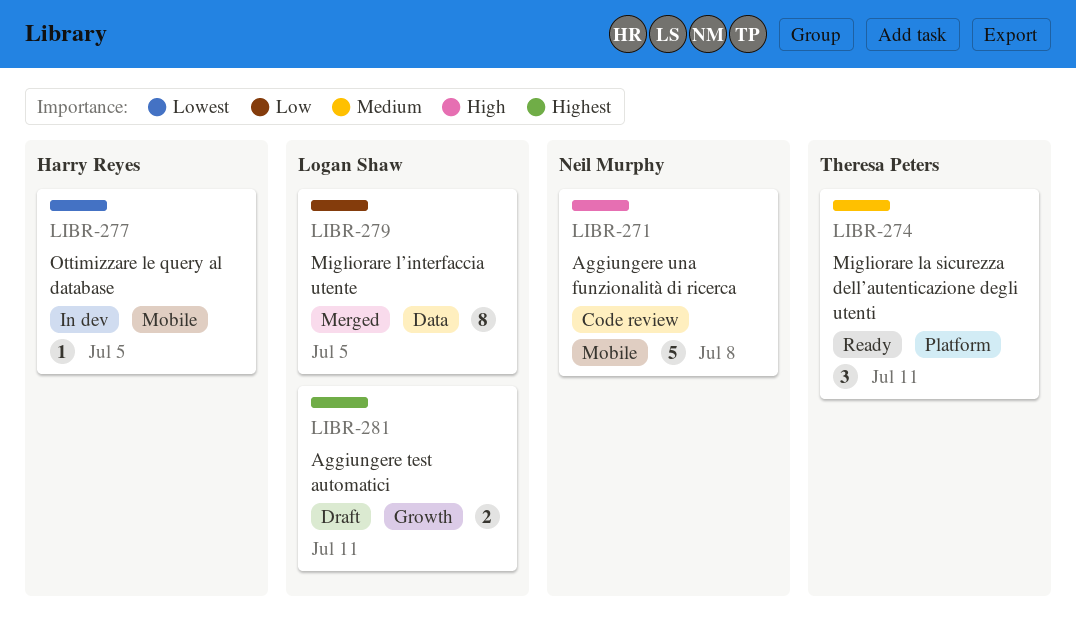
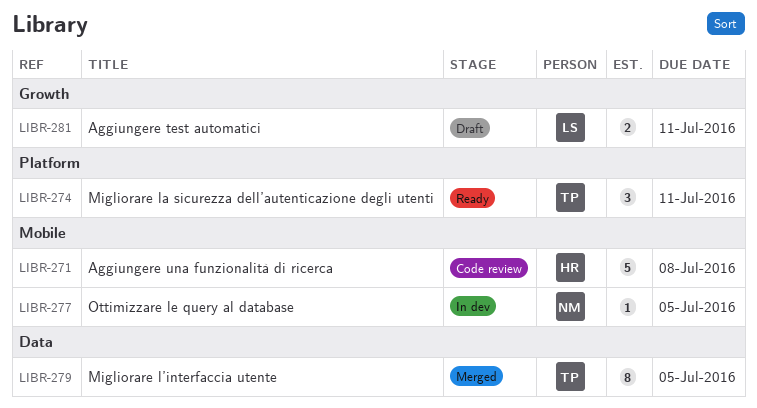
LIBR-271, owner: Neil Murphy -> Harry Reyes
LIBR-277, owner: Harry Reyes -> Neil Murphy
LIBR-279, owner: Logan Shaw -> Theresa Peters

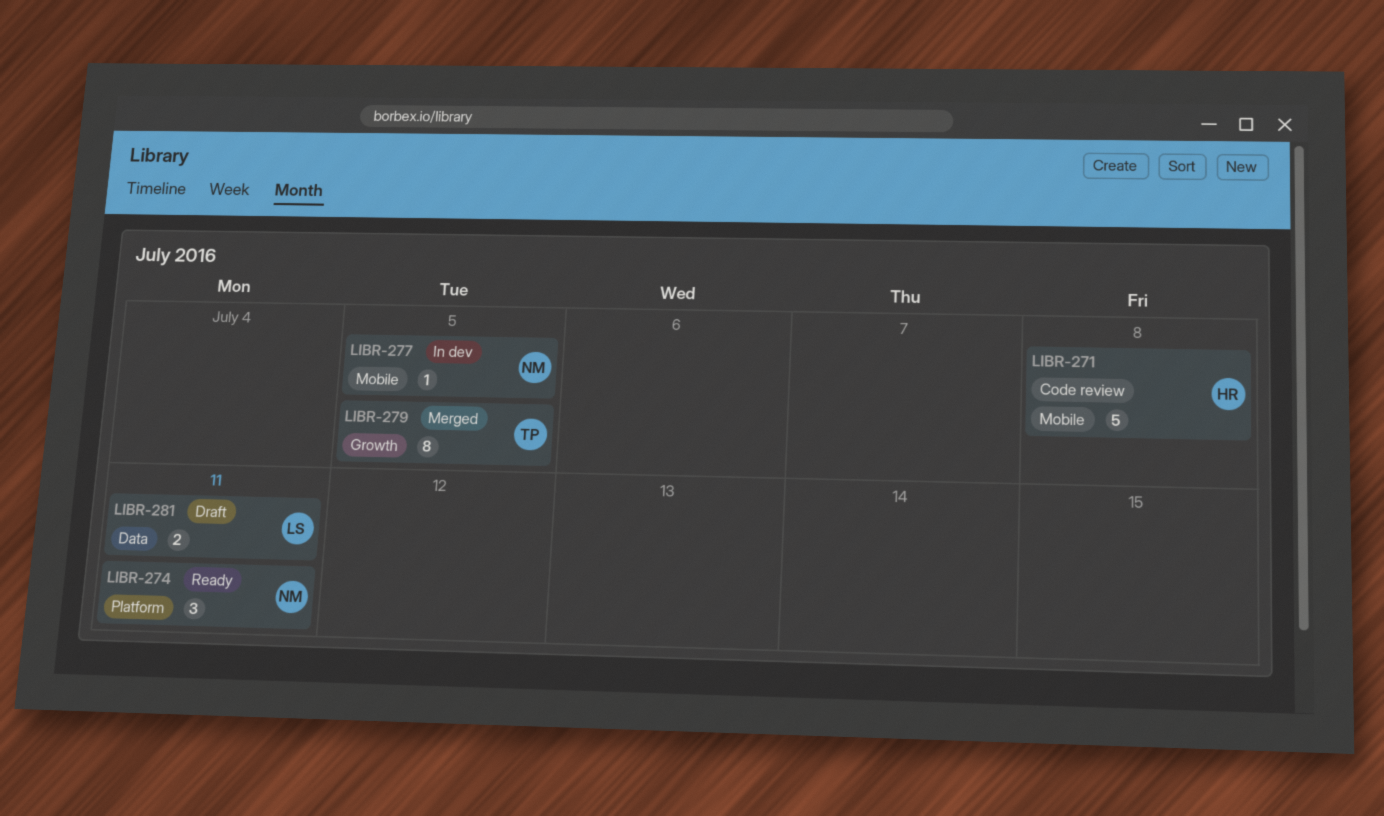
LIBR-274, owner: TP -> NM
LIBR-279, label: Data -> Growth
LIBR-281, label: Growth -> Data

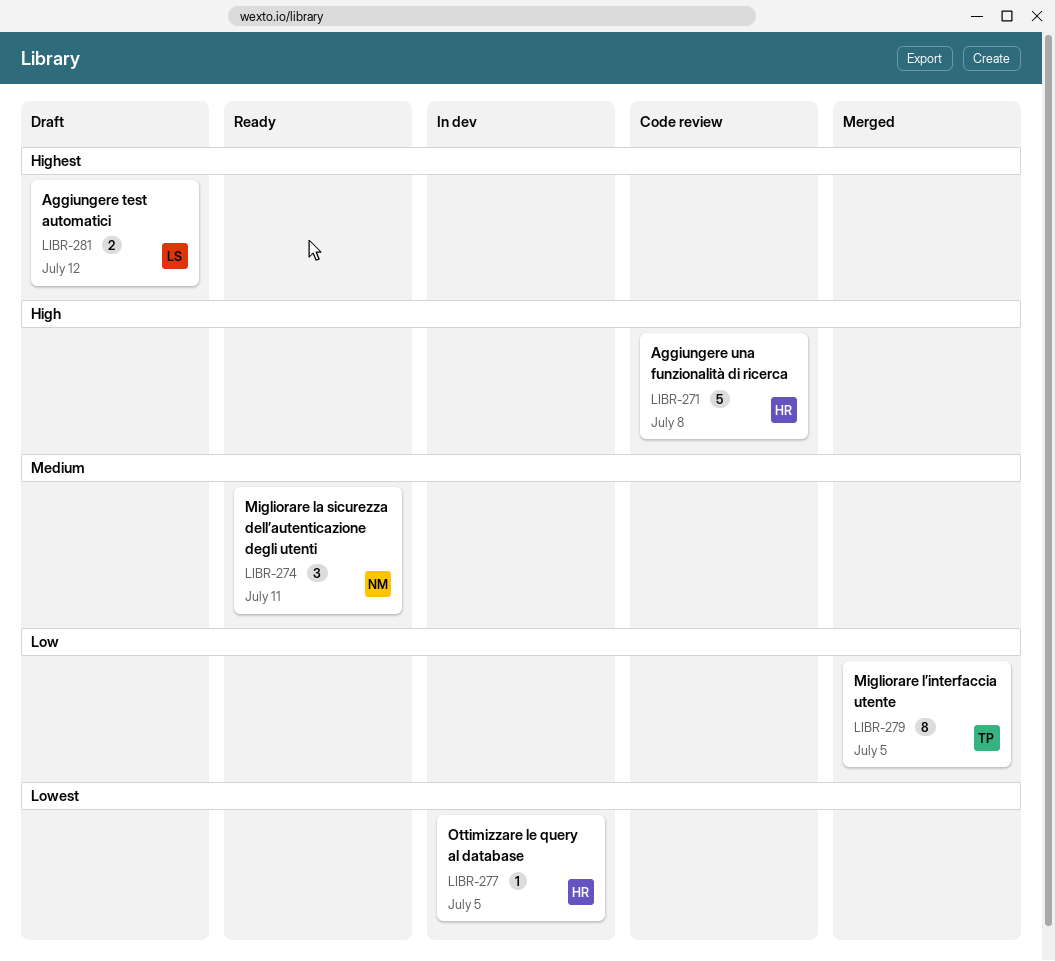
LIBR-277, owner: NM -> HR
LIBR-281, due: Jul 11 -> Jul 12

